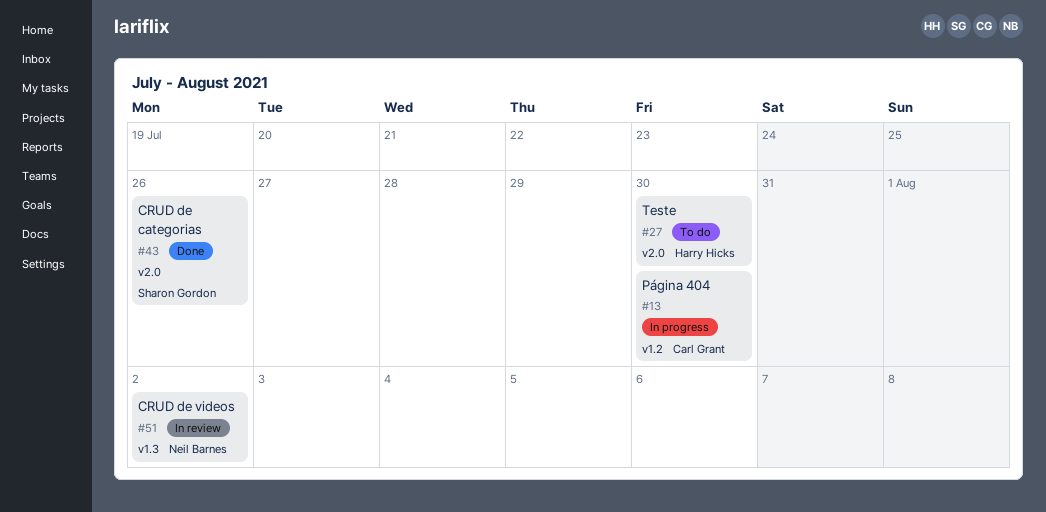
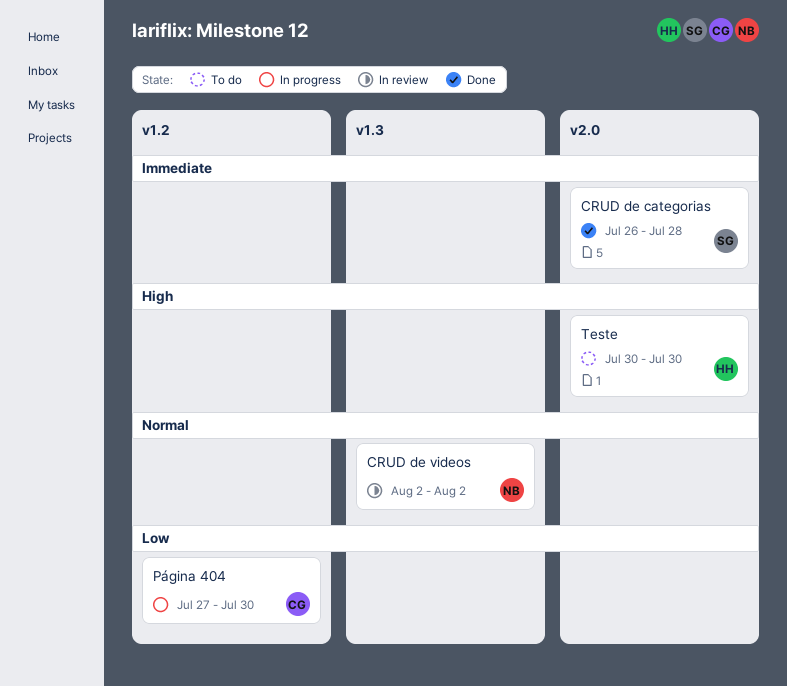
CRUD de categorias, due: Jul 26 -> Jul 28

